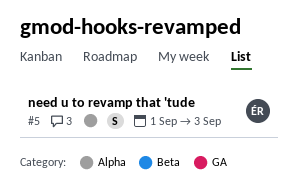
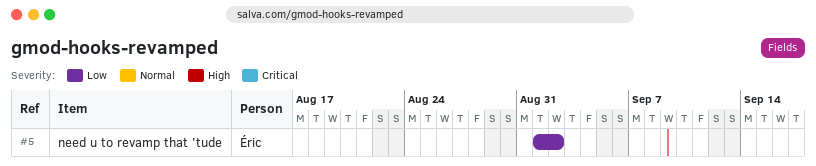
#5, due: Sep 3 -> Sep 2

